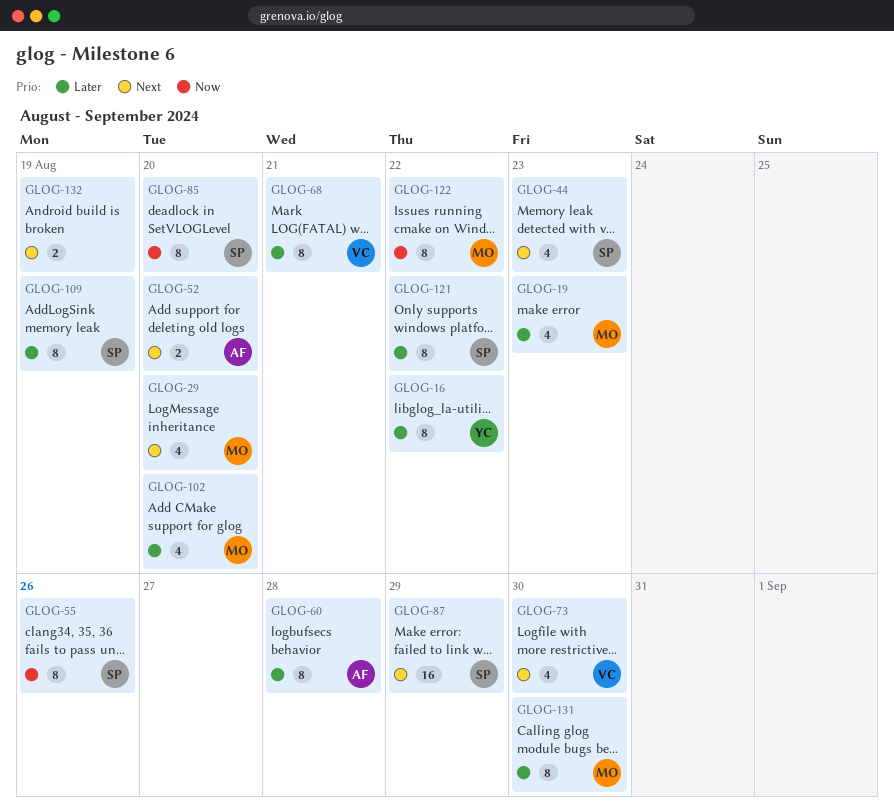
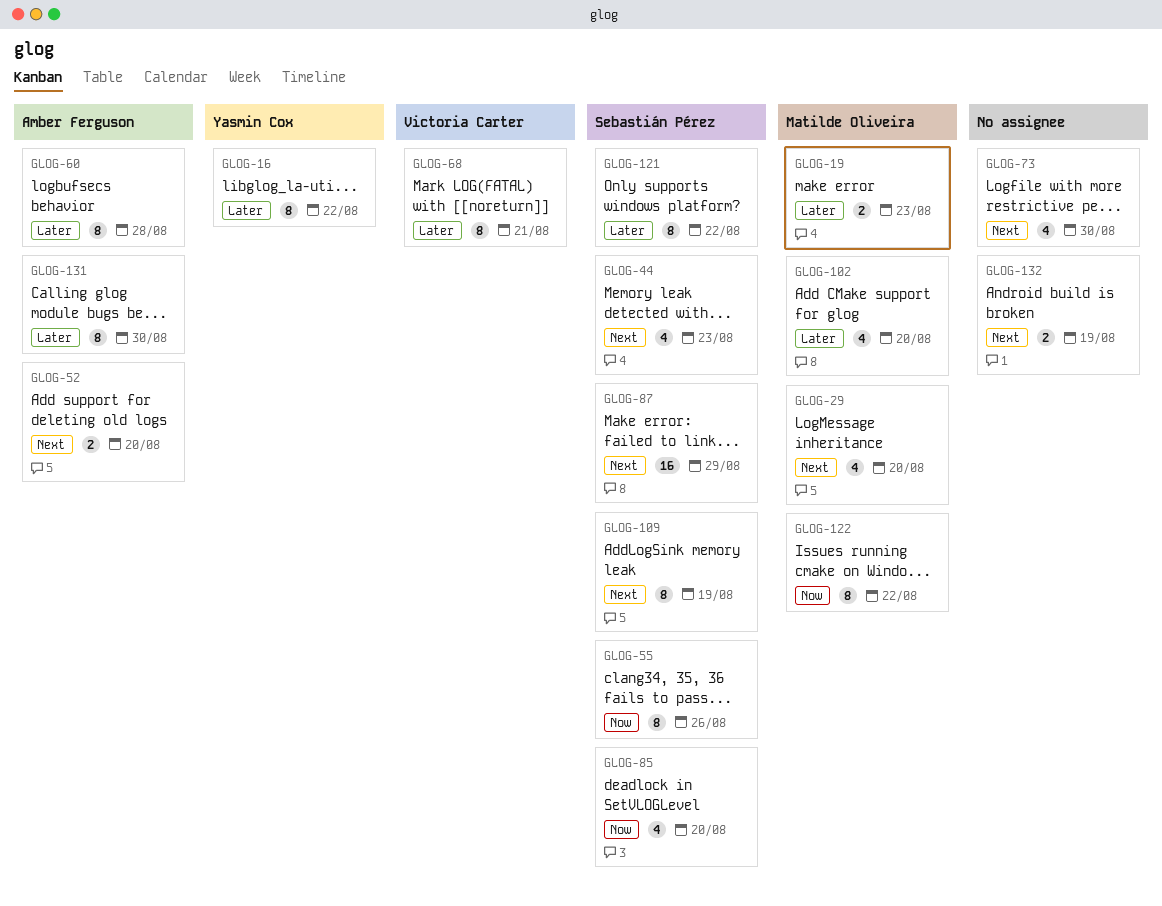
GLOG-19, estimate: 4 -> 2
GLOG-73, owner: Victoria Carter -> none
GLOG-85, estimate: 8 -> 4
GLOG-109, priority: Later -> Next
GLOG-131, owner: Matilde Oliveira -> Amber Ferguson

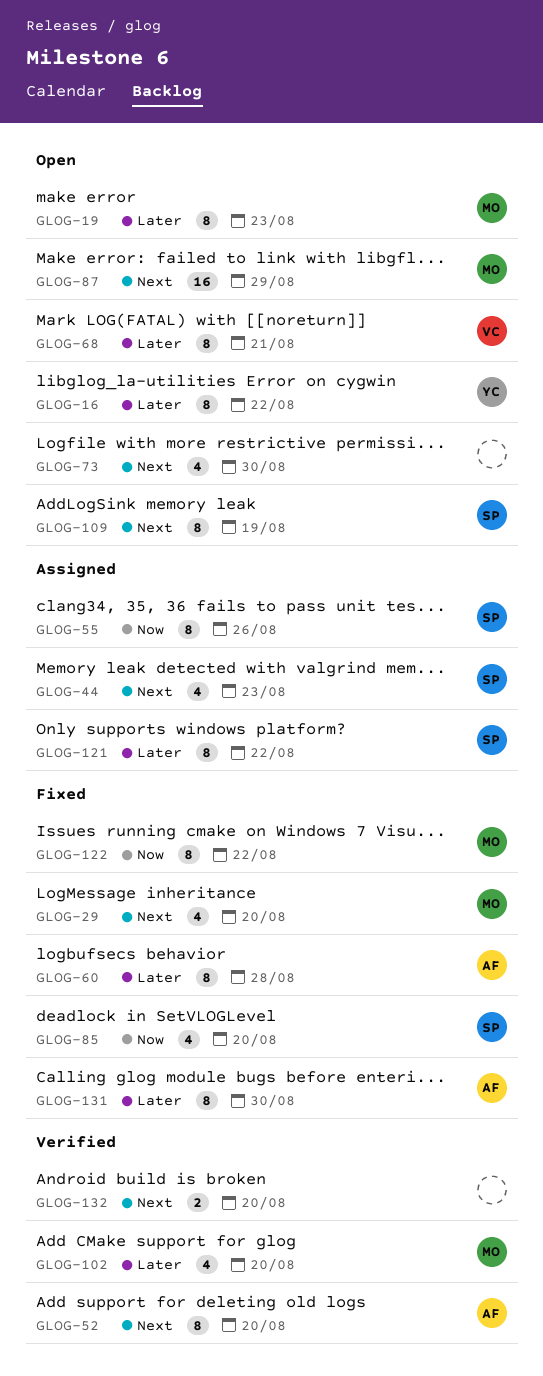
GLOG-19, estimate: 2 -> 8
GLOG-52, estimate: 2 -> 8
GLOG-87, owner: Sebastián Pérez -> Matilde Oliveira
GLOG-132, due: Aug 19 -> Aug 20

